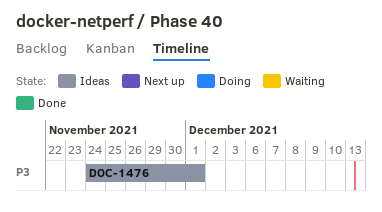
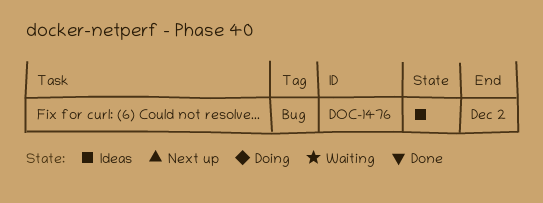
DOC-1476, due: Dec 1 -> Dec 2

